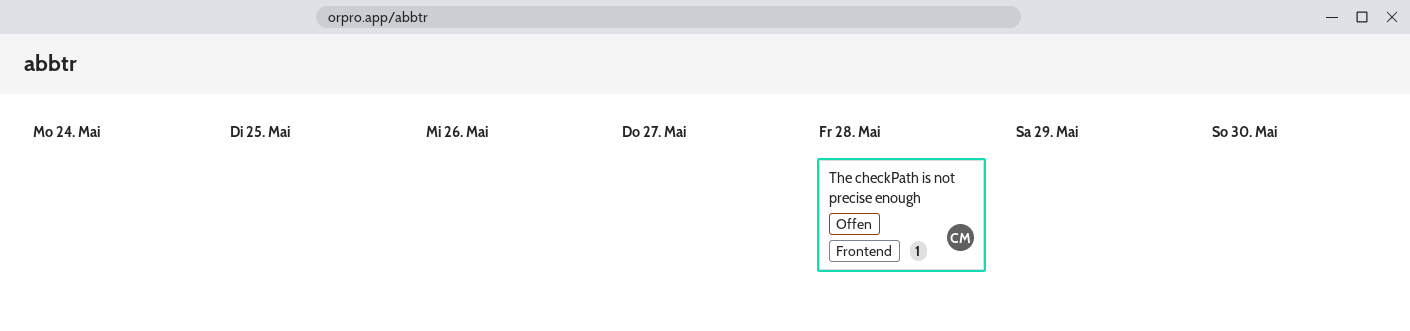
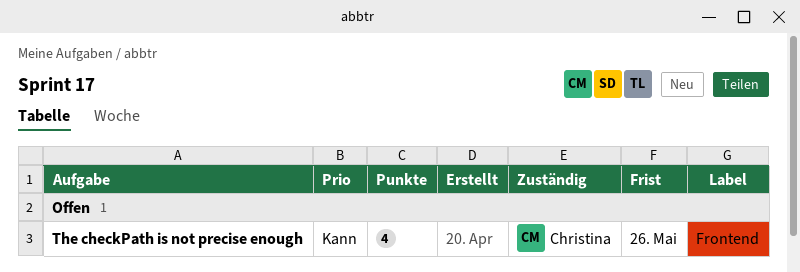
The checkPath is not precise enough, estimate: 1 -> 4
The checkPath is not precise enough, due: May 28 -> May 26

